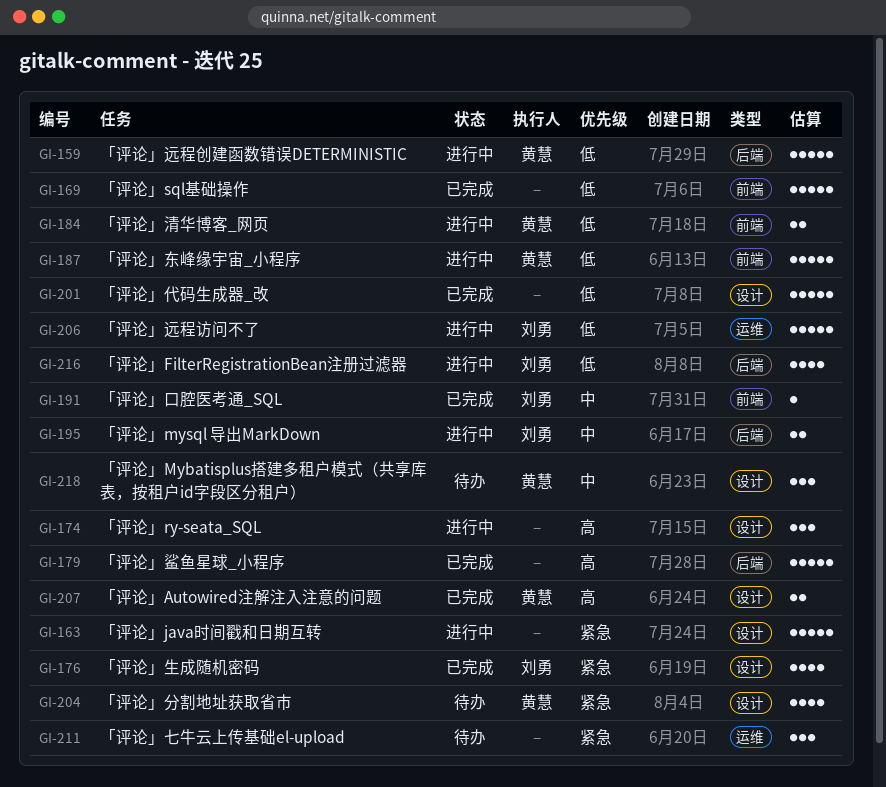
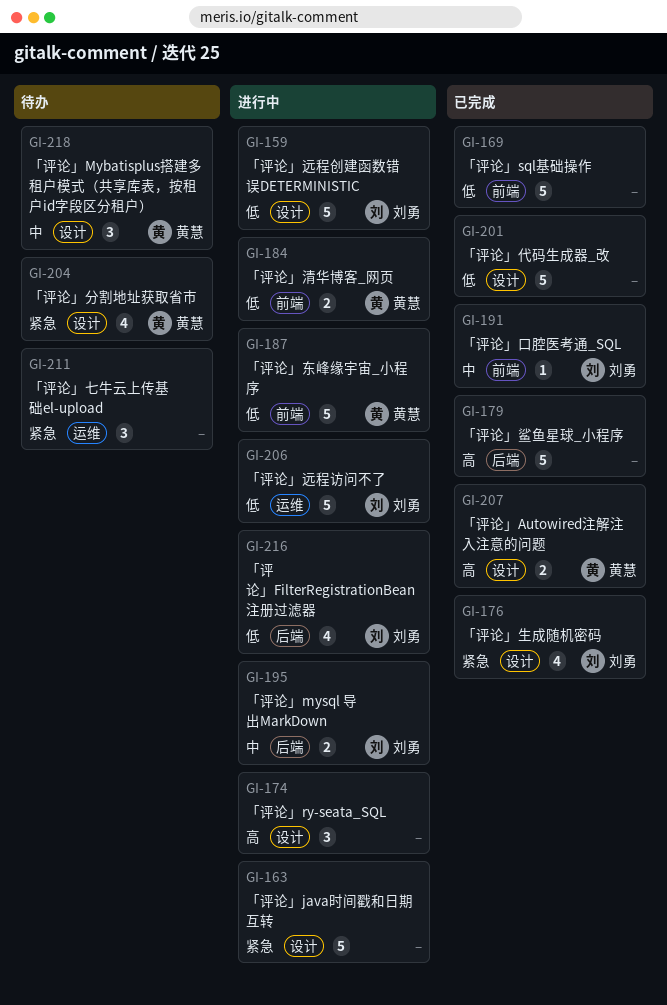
GI-159, owner: 黄慧 -> 刘勇
GI-159, label: 后端 -> 设计

